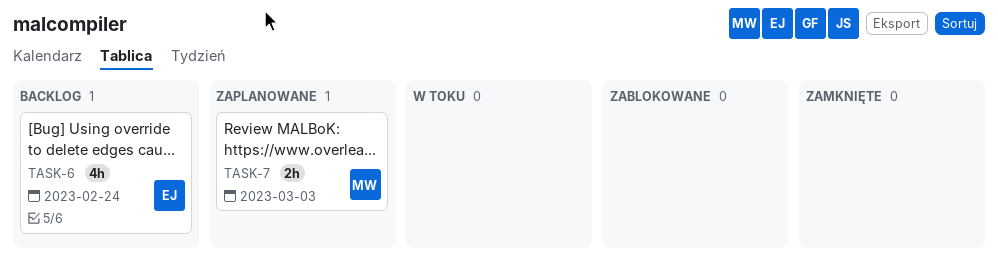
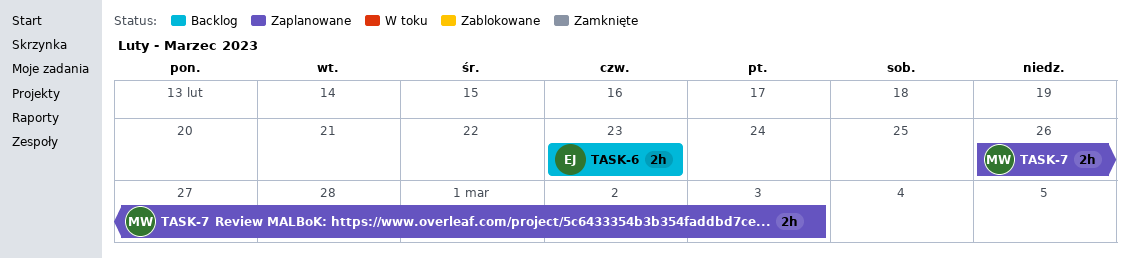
TASK-6, estimate: 4h -> 2h
TASK-6, due: Feb 24 -> Feb 23

